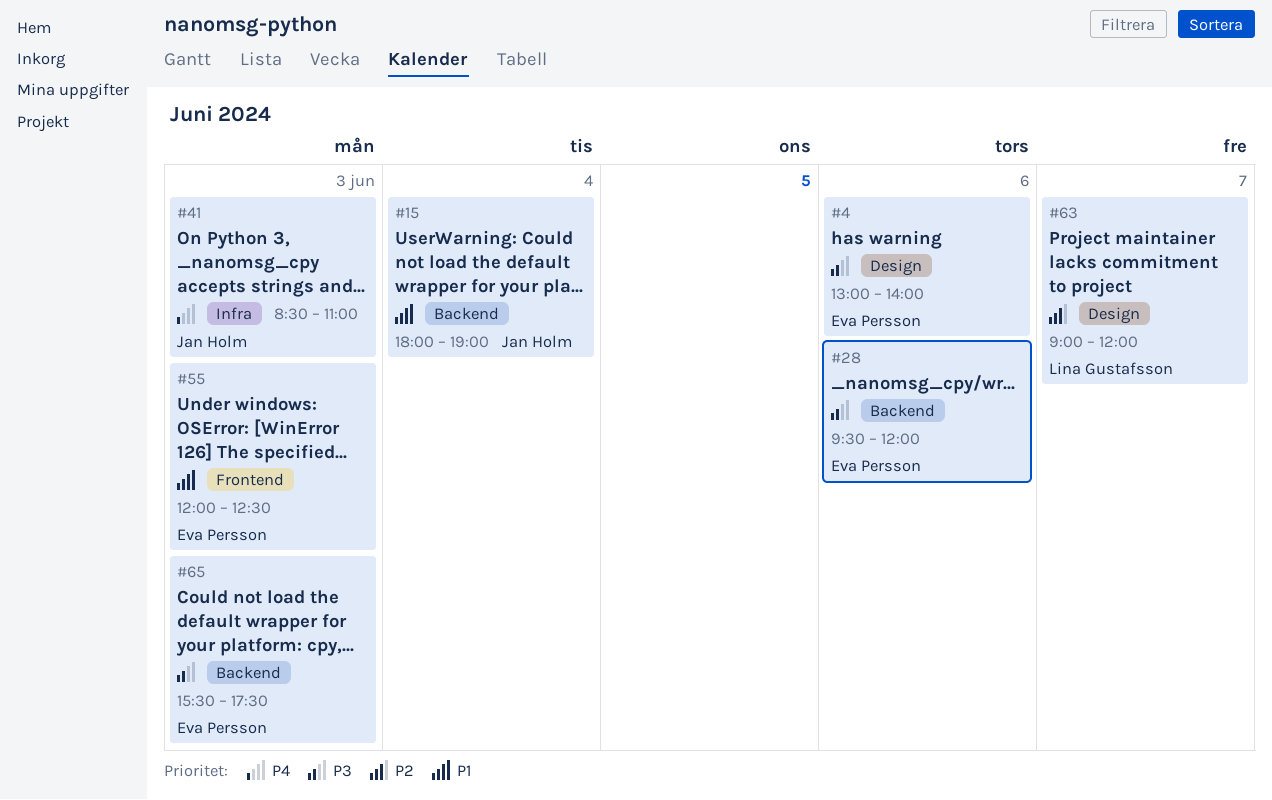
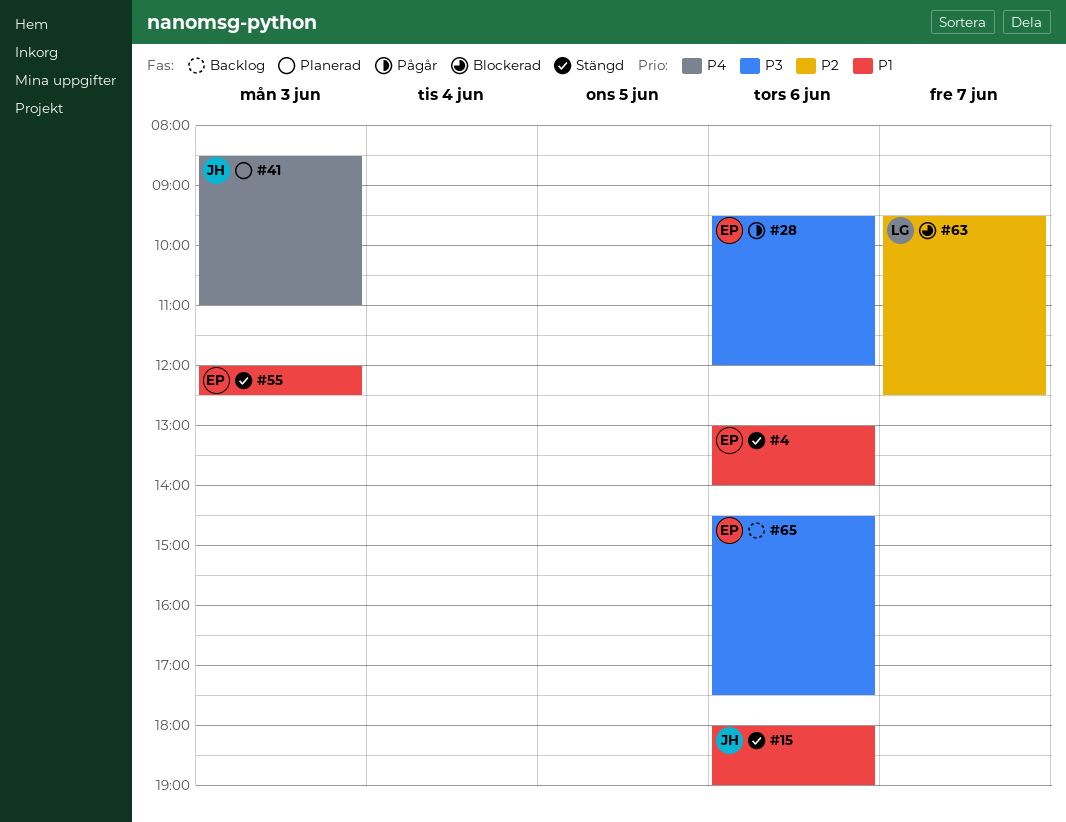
#4, priority: P3 -> P1
#15, day: Jun 4 -> Jun 6
#63, begins: 09:00 -> 09:30
#63, ends: 12:00 -> 12:30
#65, day: Jun 3 -> Jun 6
#65, begins: 15:30 -> 14:30

